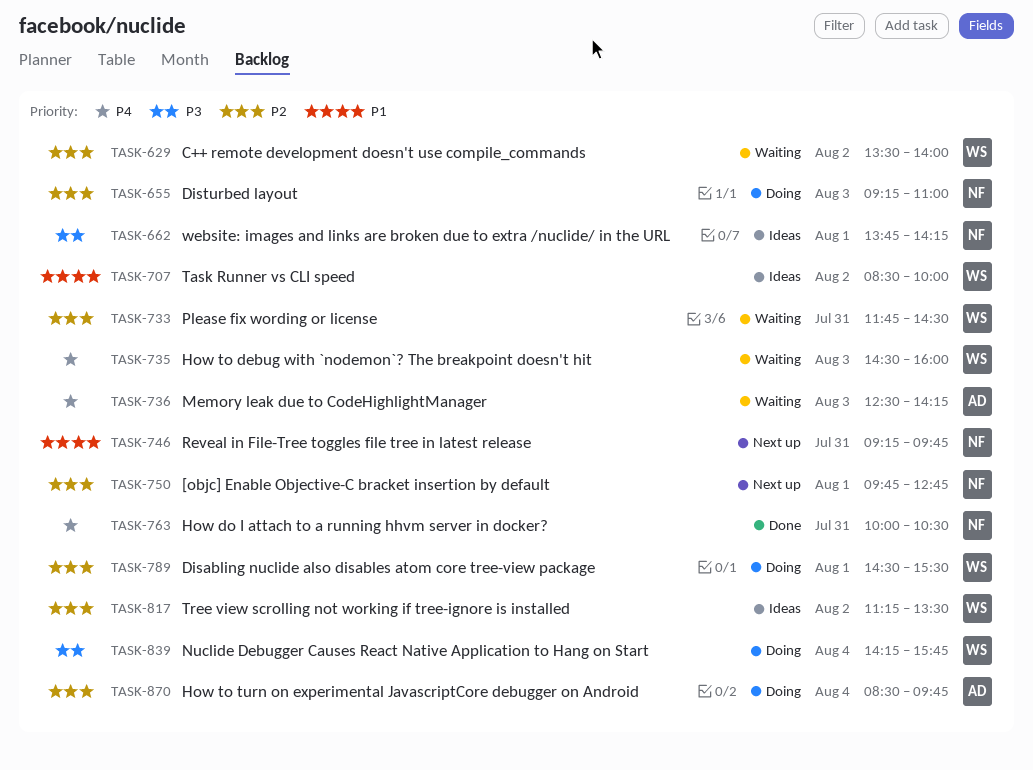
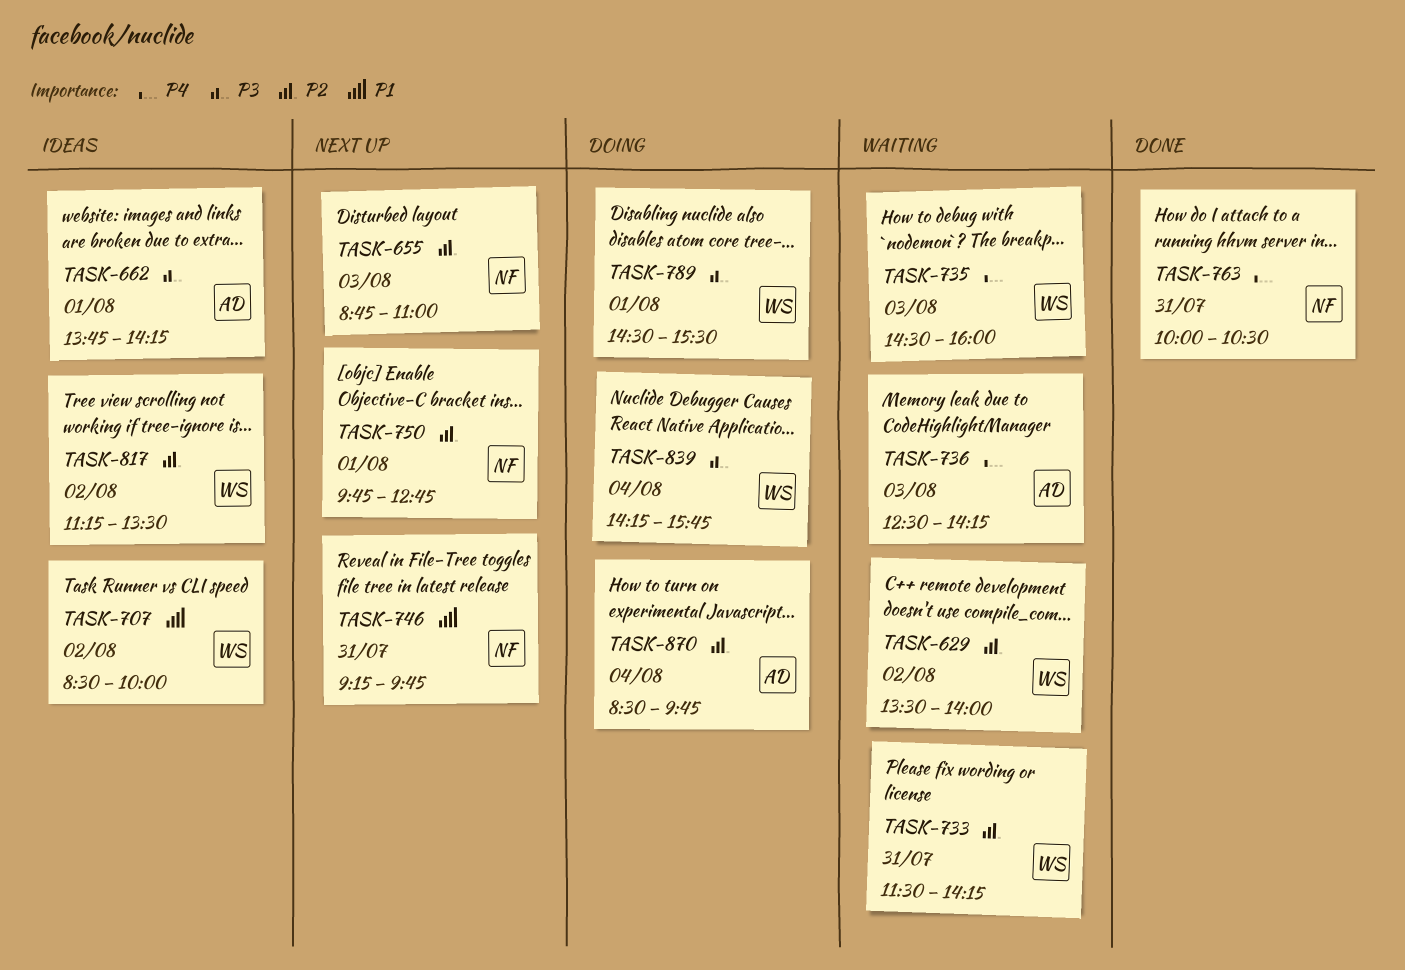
TASK-655, status: Doing -> Next up
TASK-655, begins: 09:15 -> 08:45
TASK-662, owner: NF -> AD
TASK-733, begins: 11:45 -> 11:30
TASK-733, ends: 14:30 -> 14:15
TASK-789, priority: P2 -> P3

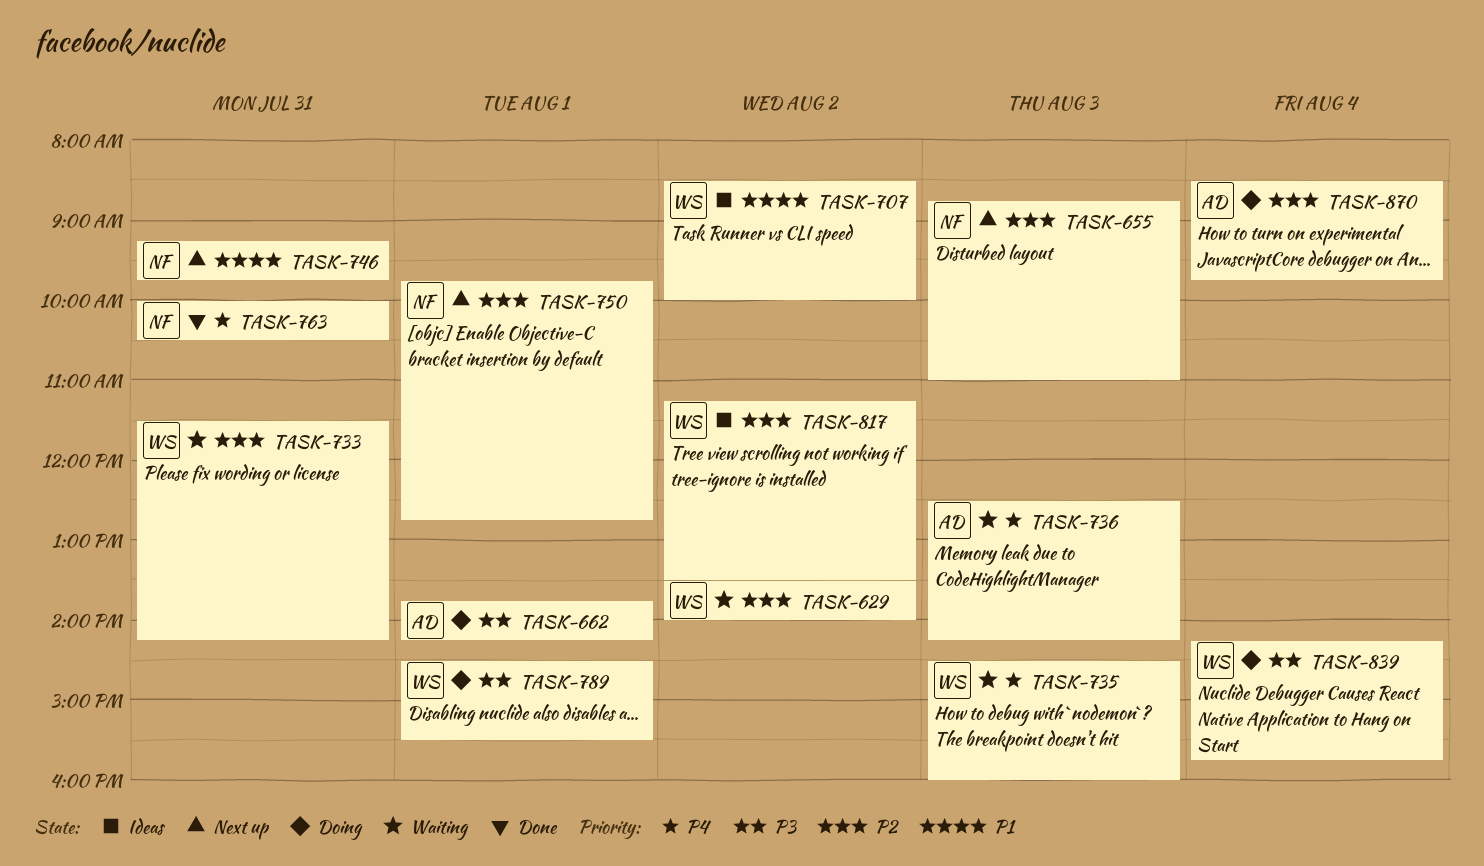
TASK-662, status: Ideas -> Doing

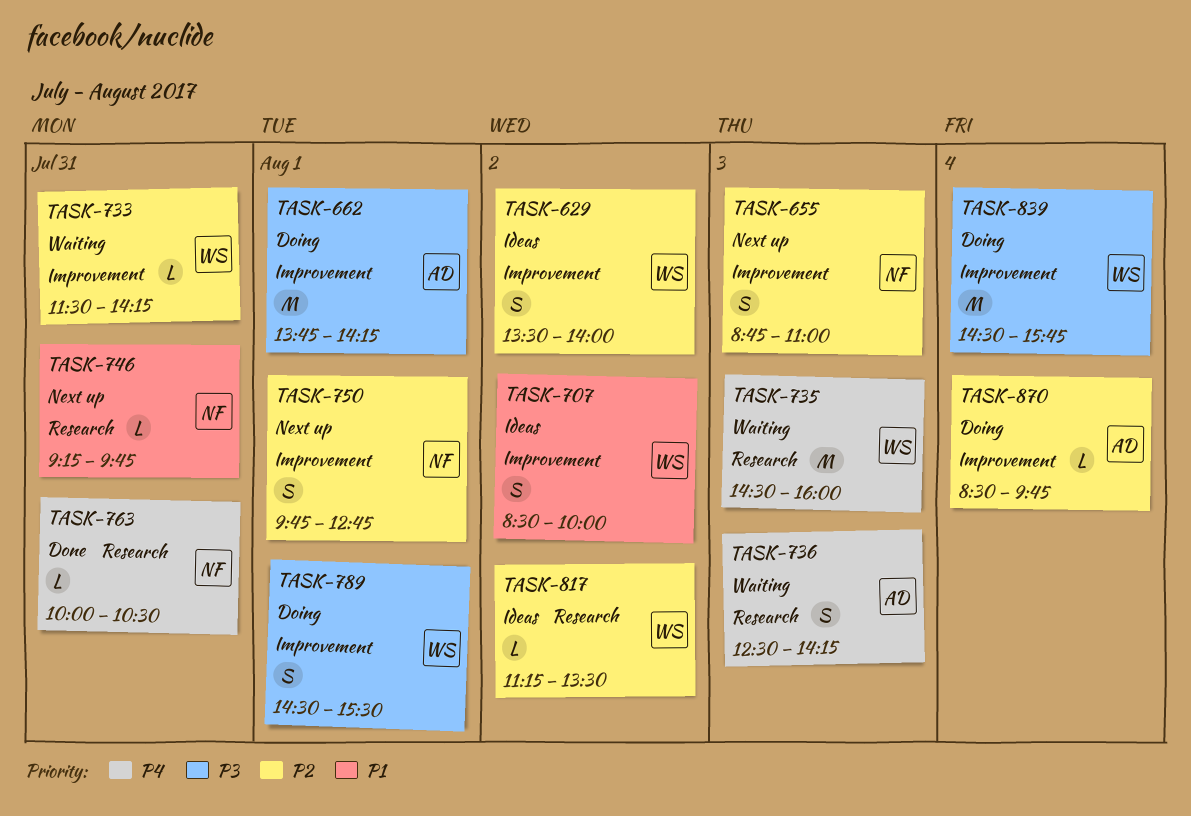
TASK-629, status: Waiting -> Ideas
TASK-839, begins: 14:15 -> 14:30

